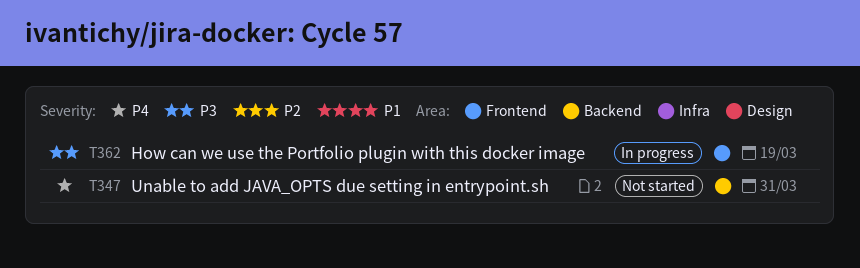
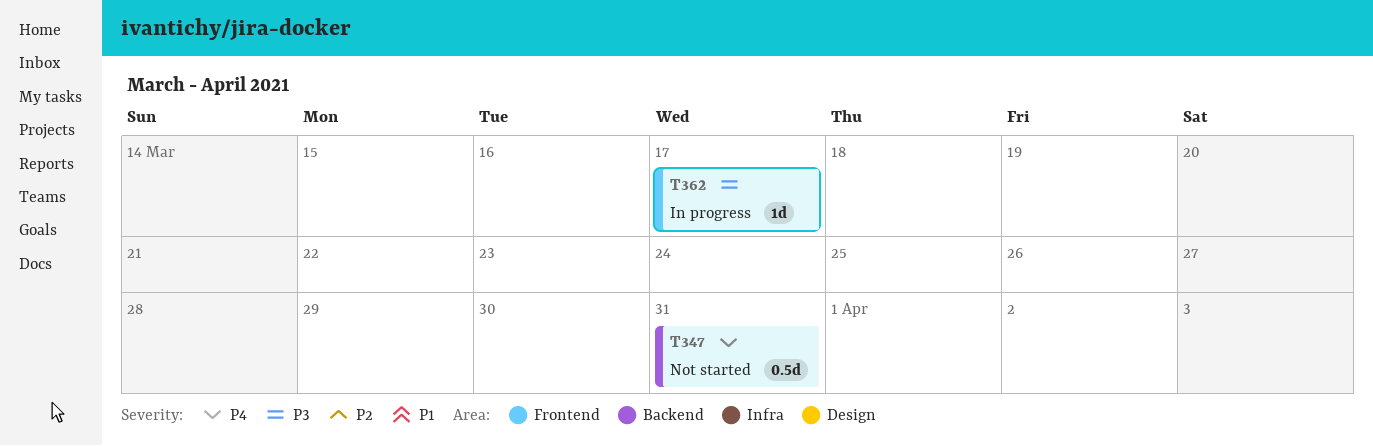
T362, due: Mar 19 -> Mar 17

